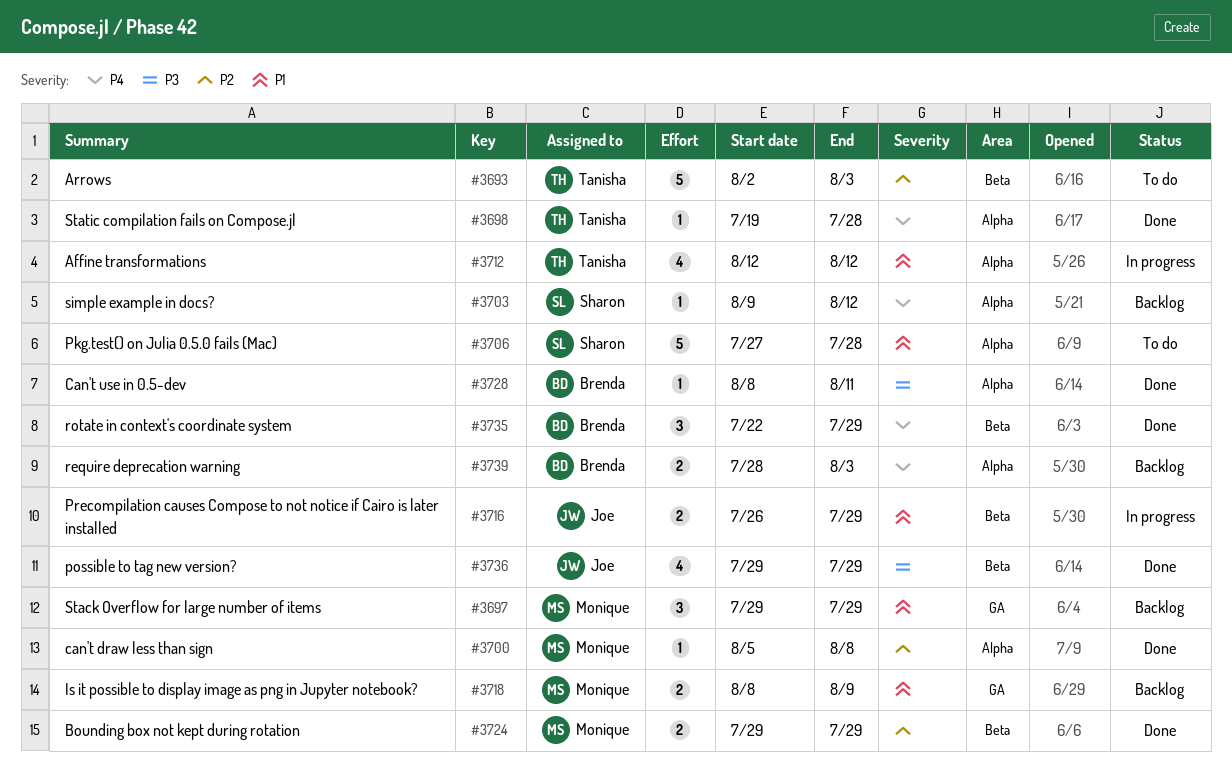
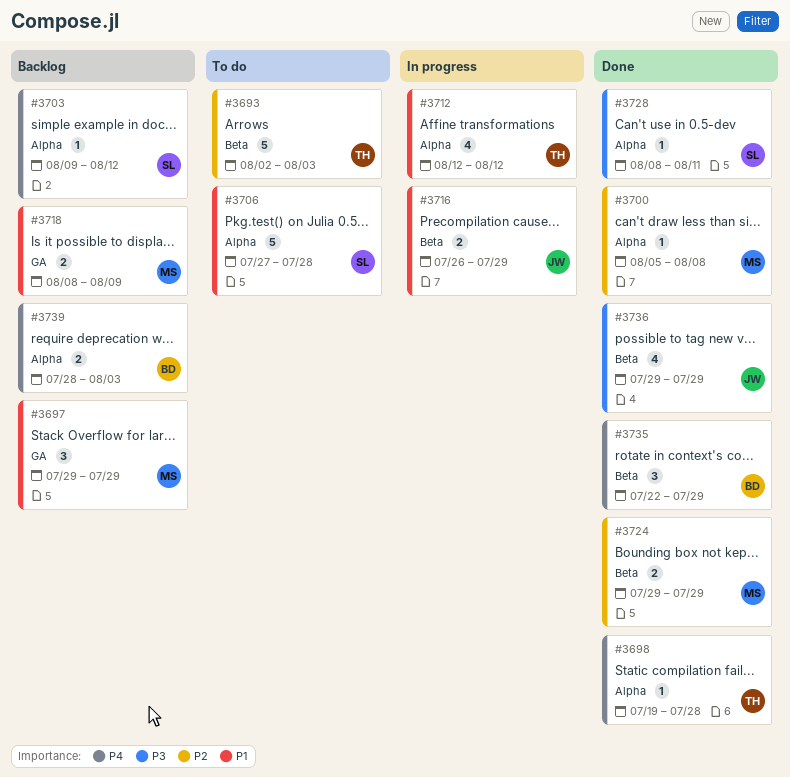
#3728, owner: Brenda -> Sharon

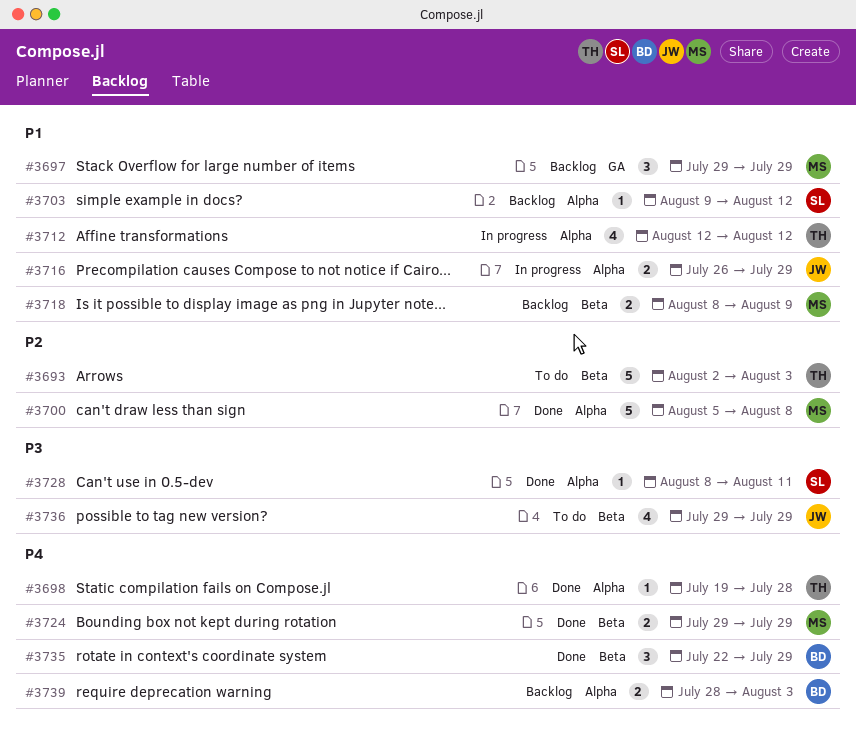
#3700, estimate: 1 -> 5
#3703, priority: P4 -> P1
#3706: present -> none
#3716, label: Beta -> Alpha
#3718, label: GA -> Beta
#3724, priority: P2 -> P4
#3736, status: Done -> To do

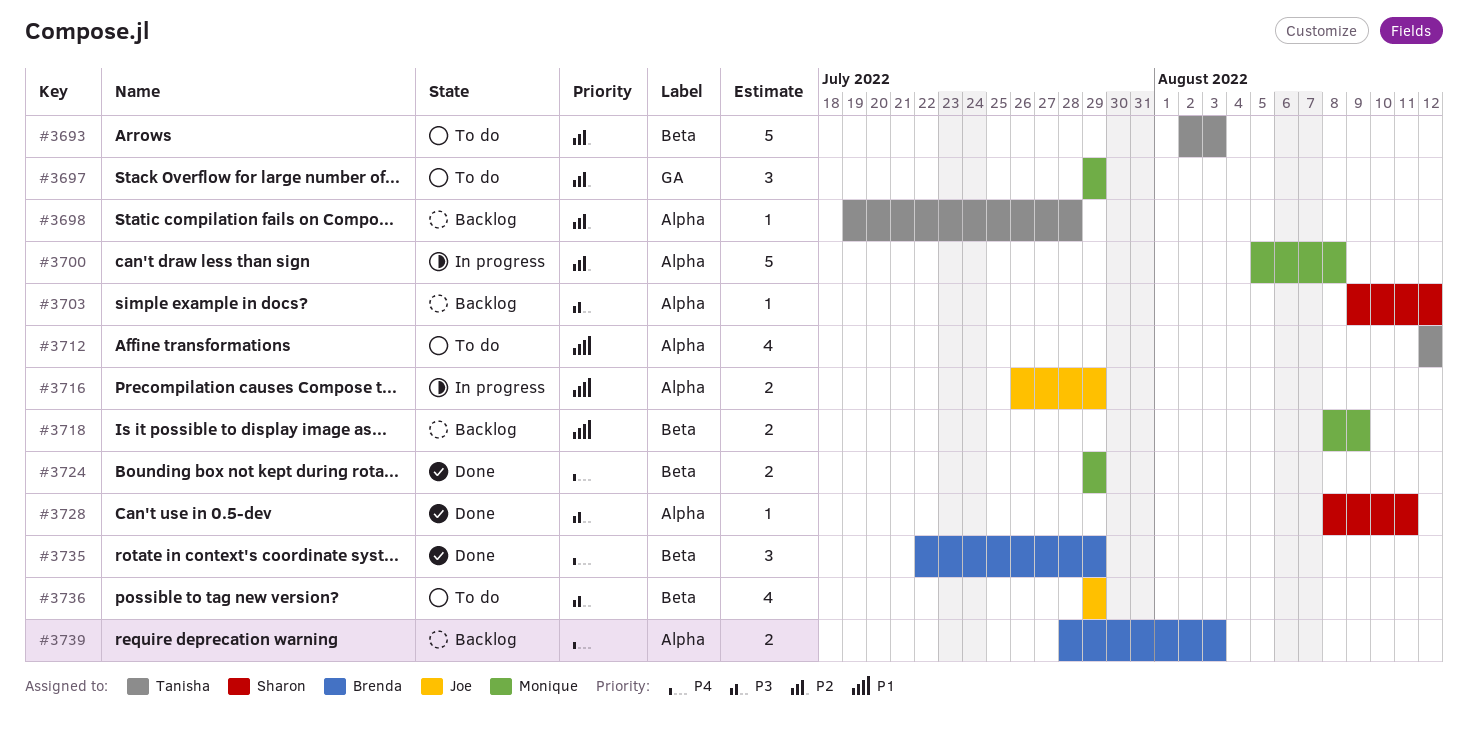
#3697, status: Backlog -> To do
#3697, priority: P1 -> P2
#3698, status: Done -> Backlog
#3698, priority: P4 -> P2
#3700, status: Done -> In progress
#3703, priority: P1 -> P3
#3712, status: In progress -> To do

